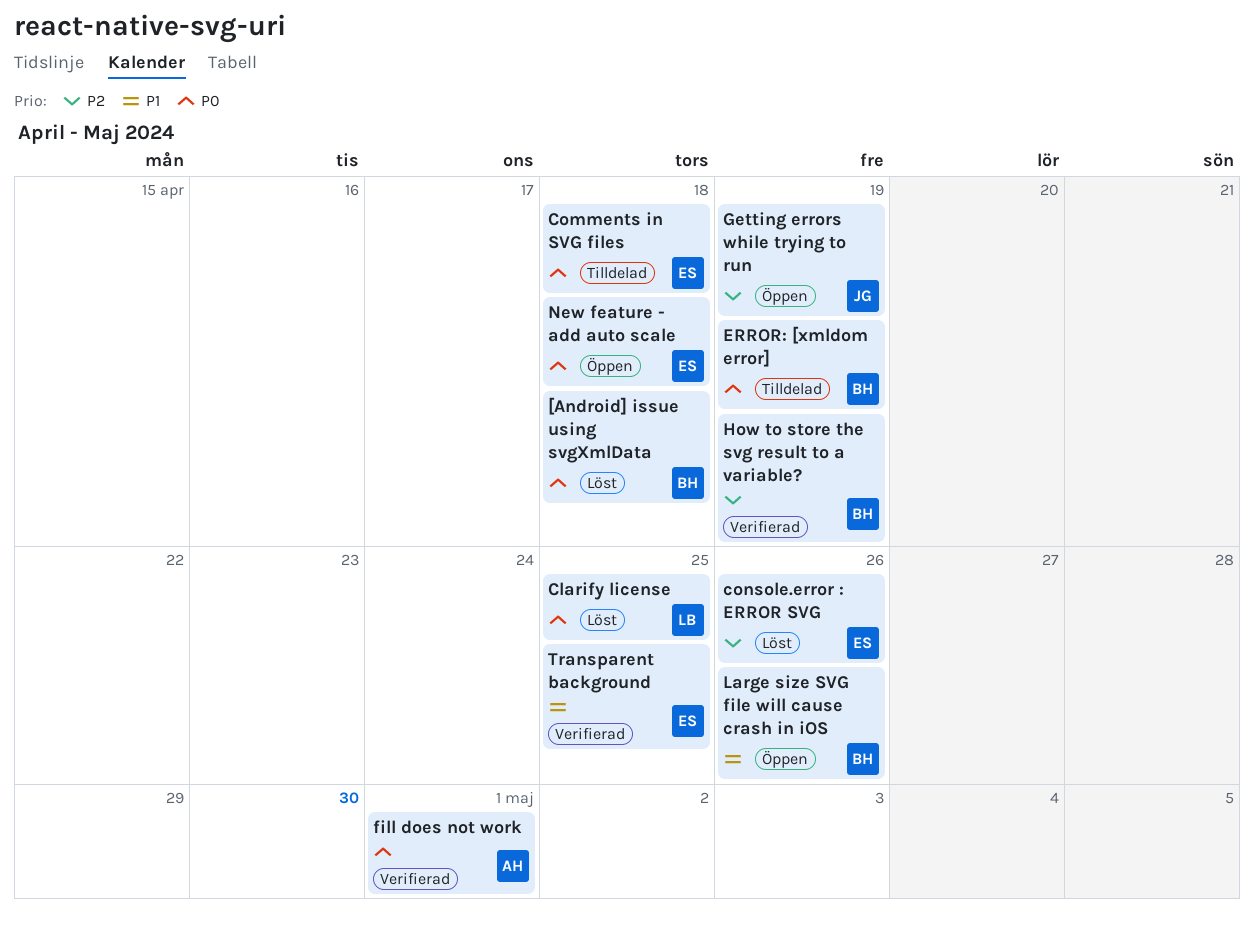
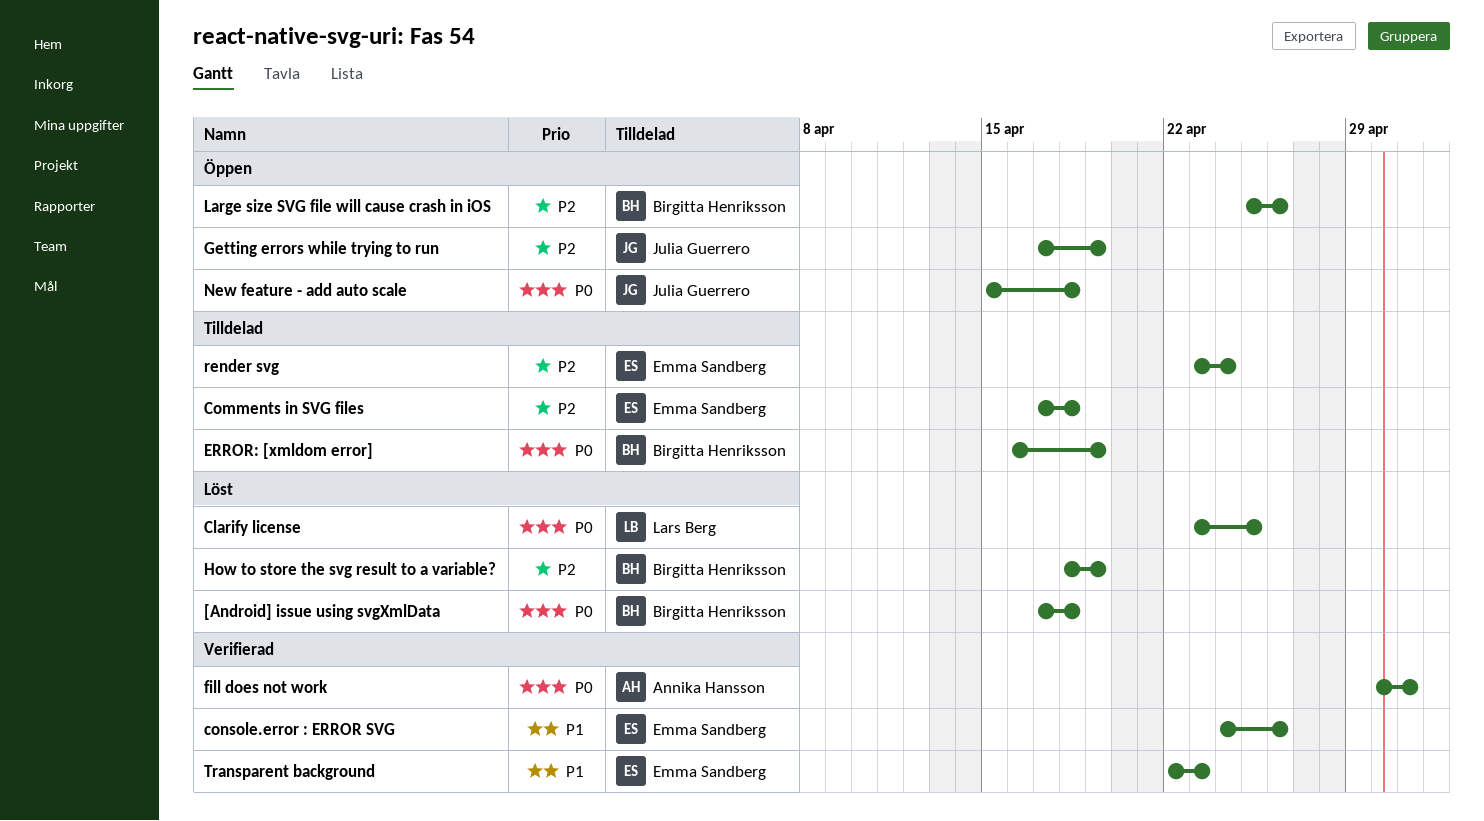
Comments in SVG files, priority: P0 -> P2
console.error : ERROR SVG, status: Löst -> Verifierad
console.error : ERROR SVG, priority: P2 -> P1
How to store the svg result to a variable?, status: Verifierad -> Löst
Large size SVG file will cause crash in iOS, priority: P1 -> P2
New feature - add auto scale, owner: Emma Sandberg -> Julia Guerrero
render svg: none -> present
Transparent background, due: Apr 25 -> Apr 23

